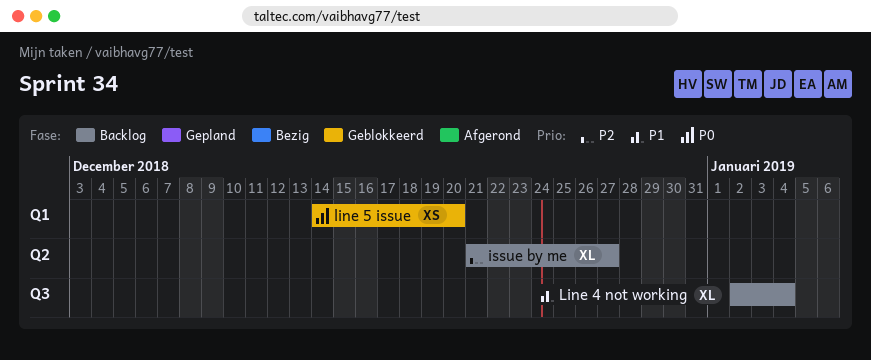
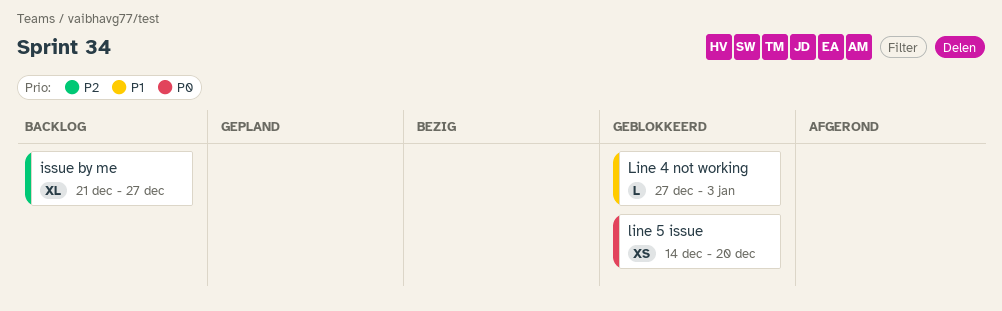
Line 4 not working, status: Backlog -> Geblokkeerd
Line 4 not working, estimate: XL -> L
Line 4 not working, start: Jan 2 -> Dec 27
Line 4 not working, due: Jan 4 -> Jan 3

